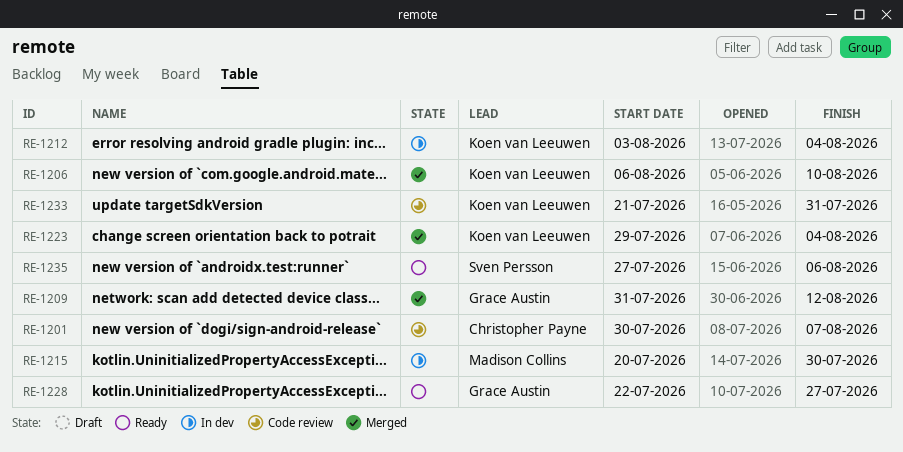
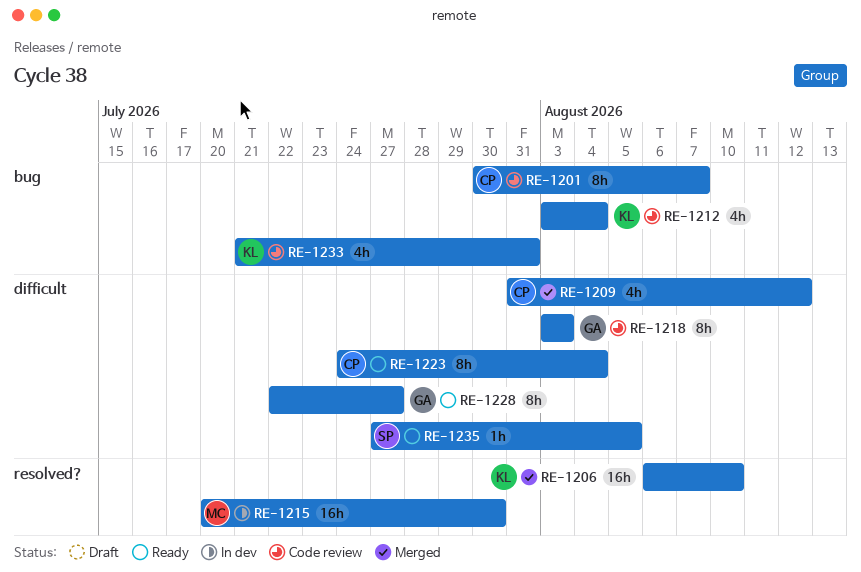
RE-1209, owner: Grace Austin -> Christopher Payne
RE-1212, status: In dev -> Code review
RE-1218: none -> present
RE-1223, status: Merged -> Ready
RE-1223, owner: Koen van Leeuwen -> Christopher Payne
RE-1223, start: Jul 29 -> Jul 24
RE-1235, due: Aug 6 -> Aug 5

